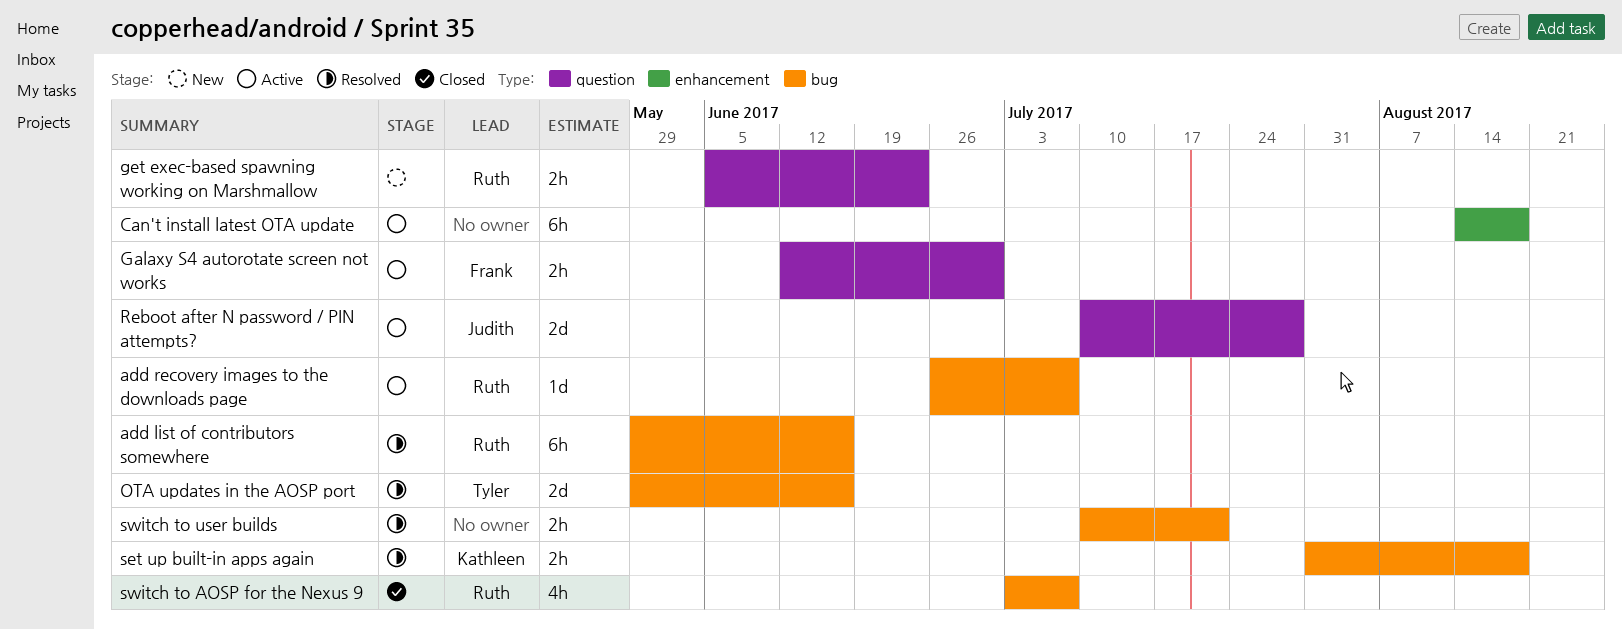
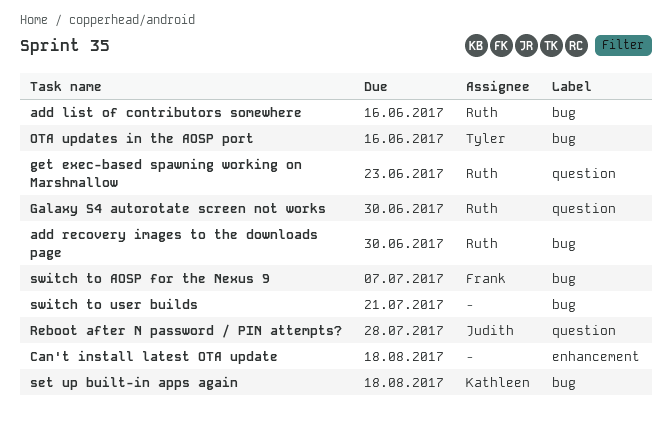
add recovery images to the downloads page, due: Jul 7 -> Jun 30
Galaxy S4 autorotate screen not works, owner: Frank -> Ruth
switch to AOSP for the Nexus 9, owner: Ruth -> Frank

